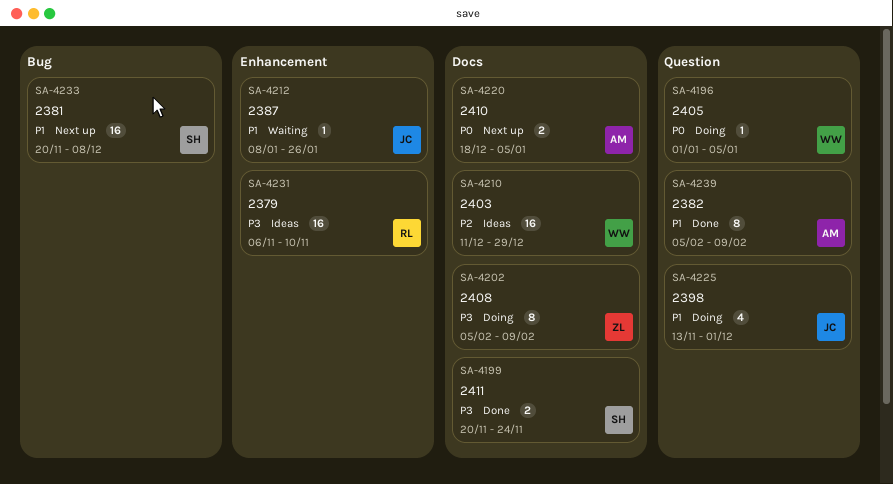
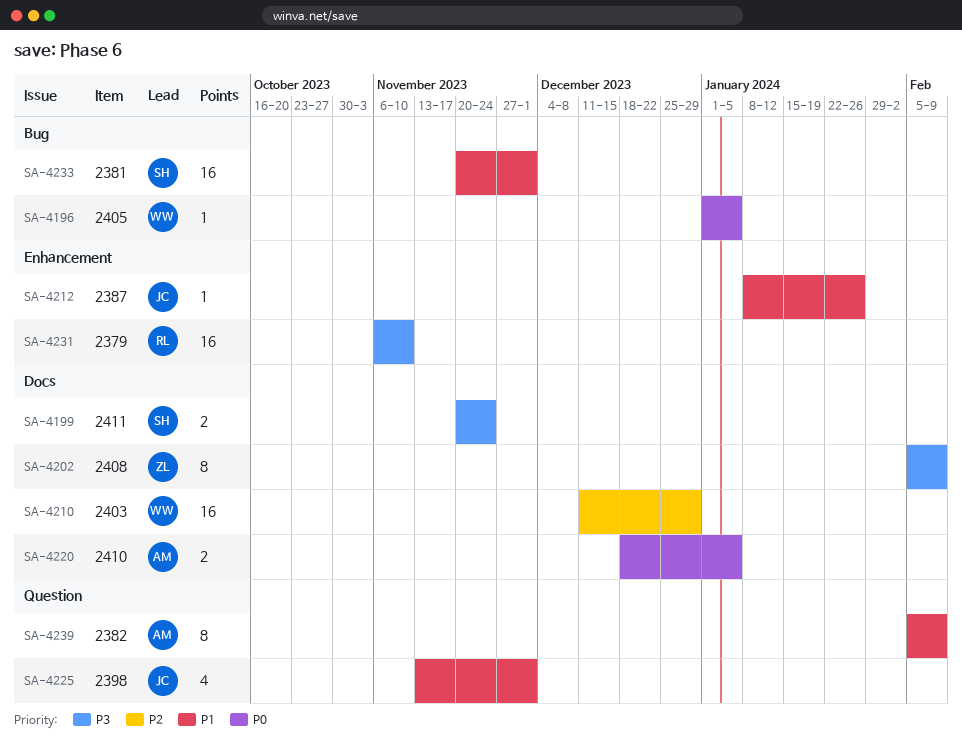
SA-4196, label: Question -> Bug
SA-4233, due: Dec 8 -> Dec 1

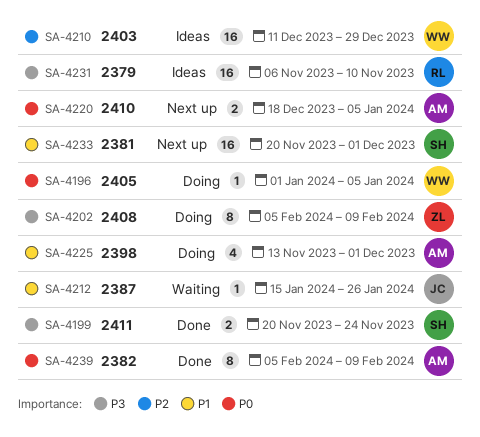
SA-4212, start: Jan 8 -> Jan 15
SA-4225, owner: JC -> AM
SA-4239, priority: P1 -> P0

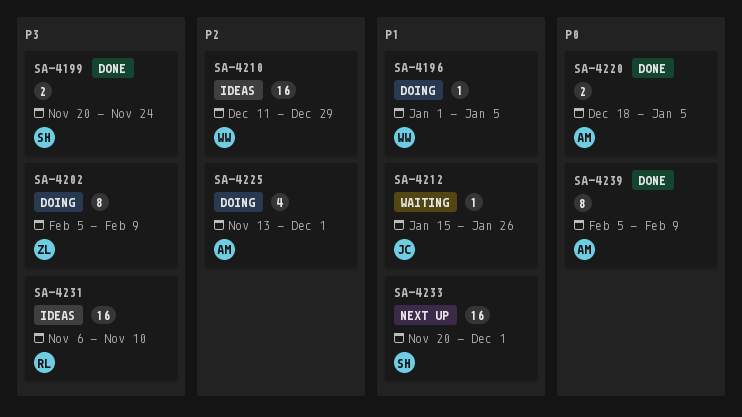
SA-4196, priority: P0 -> P1
SA-4220, status: Next up -> Done
SA-4225, priority: P1 -> P2

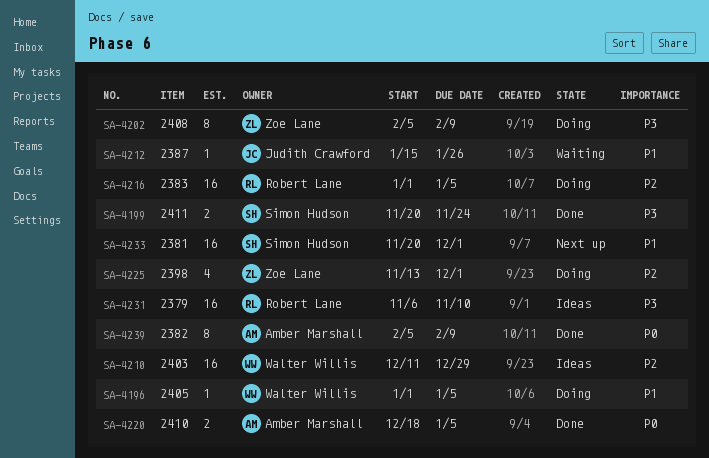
SA-4216: none -> present
SA-4225, owner: Amber Marshall -> Zoe Lane

